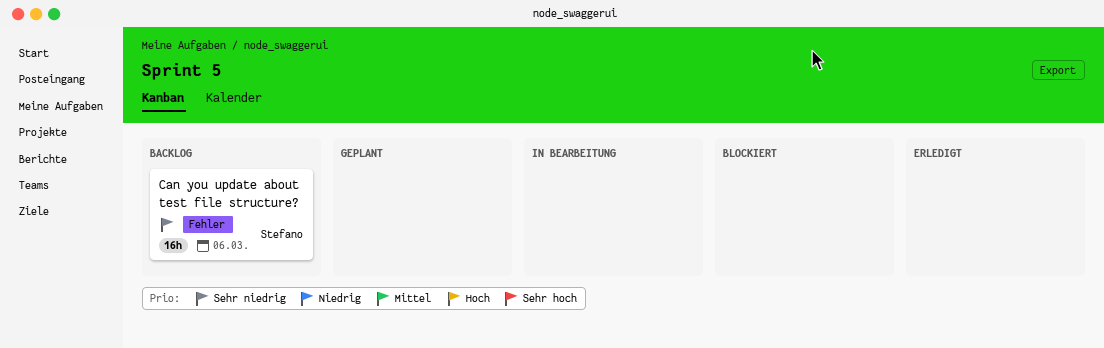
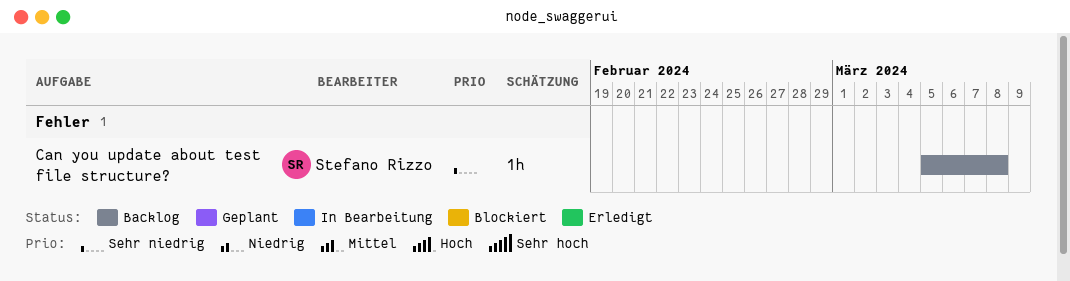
Can you update about test file structure?, estimate: 16h -> 1h
Can you update about test file structure?, due: Mar 6 -> Mar 8

